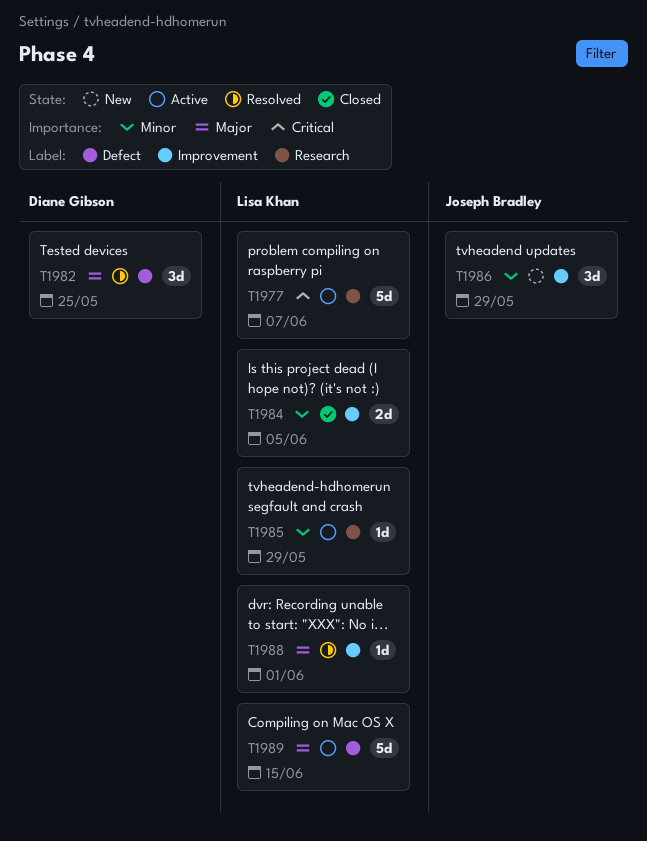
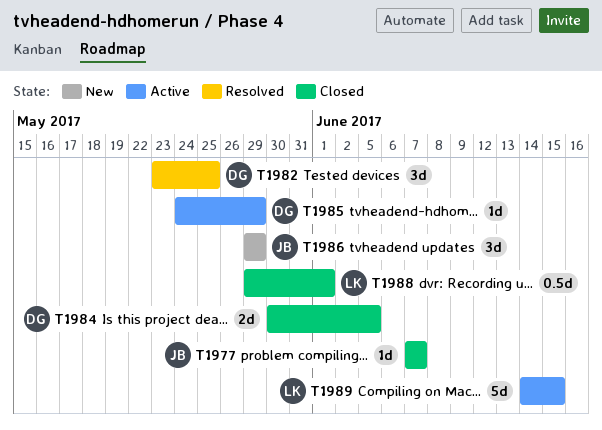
T1977, status: Active -> Closed
T1977, owner: Lisa Khan -> Joseph Bradley
T1977, estimate: 5d -> 1d
T1984, owner: Lisa Khan -> Diane Gibson
T1985, owner: Lisa Khan -> Diane Gibson
T1988, status: Resolved -> Closed
T1988, estimate: 1d -> 0.5d

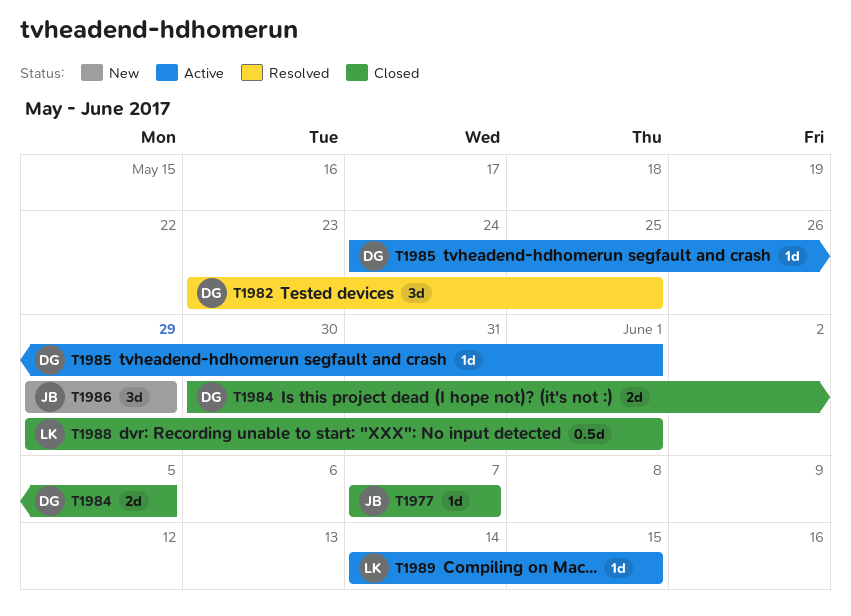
T1985, due: May 29 -> Jun 1
T1989, estimate: 5d -> 1d

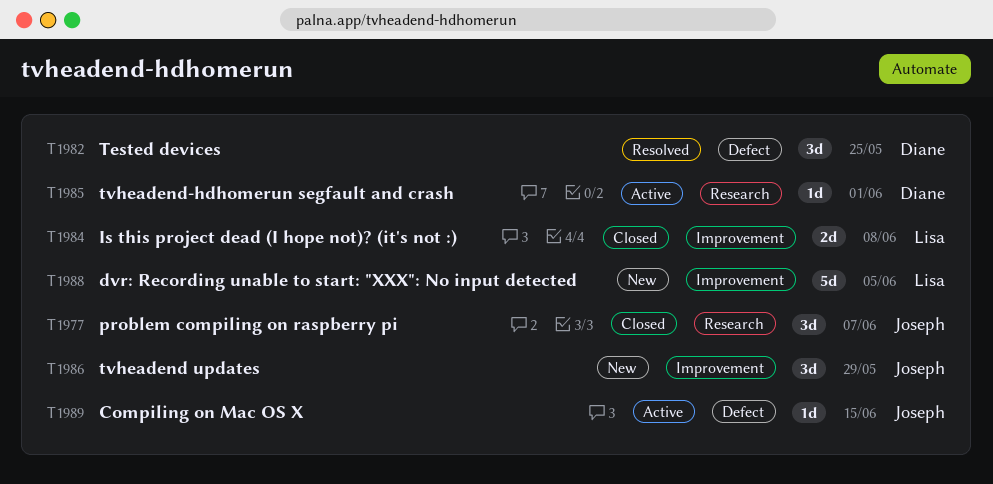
T1977, estimate: 1d -> 3d
T1984, owner: Diane -> Lisa
T1984, due: Jun 5 -> Jun 8
T1988, status: Closed -> New
T1988, estimate: 0.5d -> 5d
T1988, due: Jun 1 -> Jun 5
T1989, owner: Lisa -> Joseph

